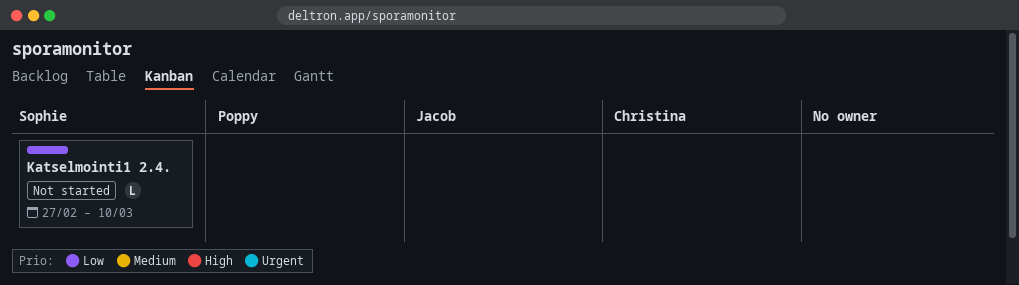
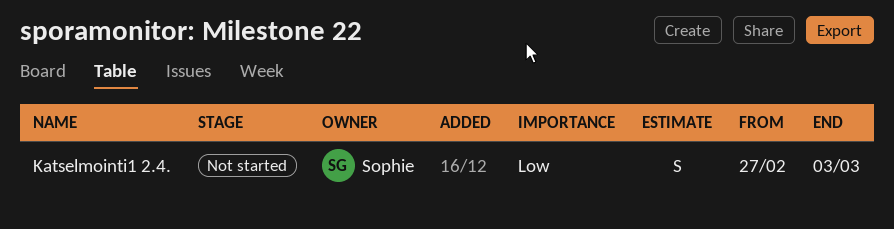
Katselmointi1 2.4., estimate: L -> S
Katselmointi1 2.4., due: Mar 10 -> Mar 3

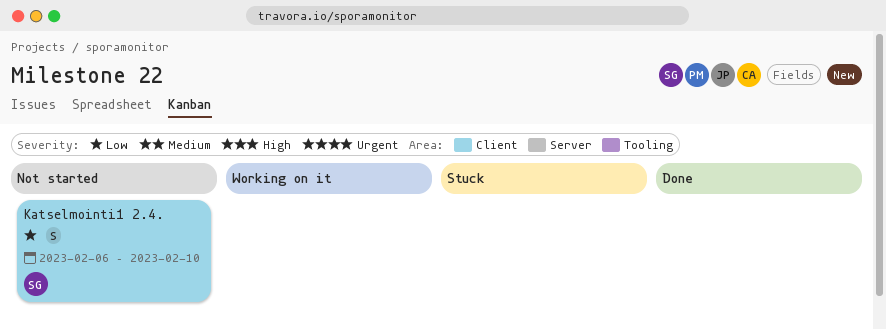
Katselmointi1 2.4., start: Feb 27 -> Feb 6
Katselmointi1 2.4., due: Mar 3 -> Feb 10

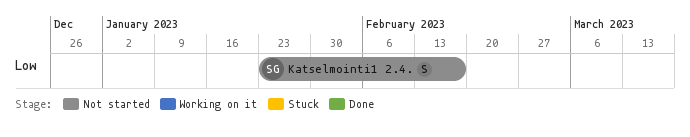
Katselmointi1 2.4., start: Feb 6 -> Jan 23
Katselmointi1 2.4., due: Feb 10 -> Feb 17

